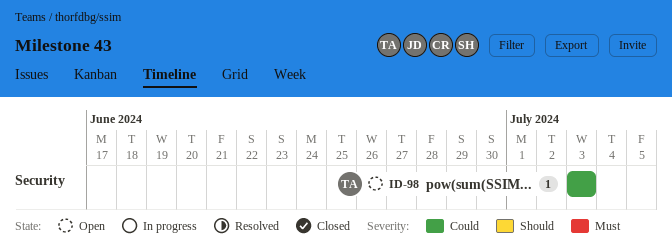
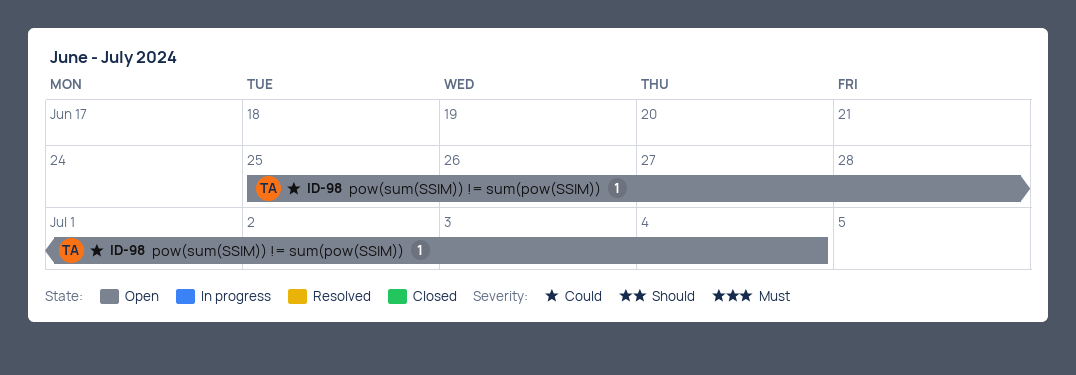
ID-98, start: Jul 3 -> Jun 25
ID-98, due: Jul 3 -> Jul 4

